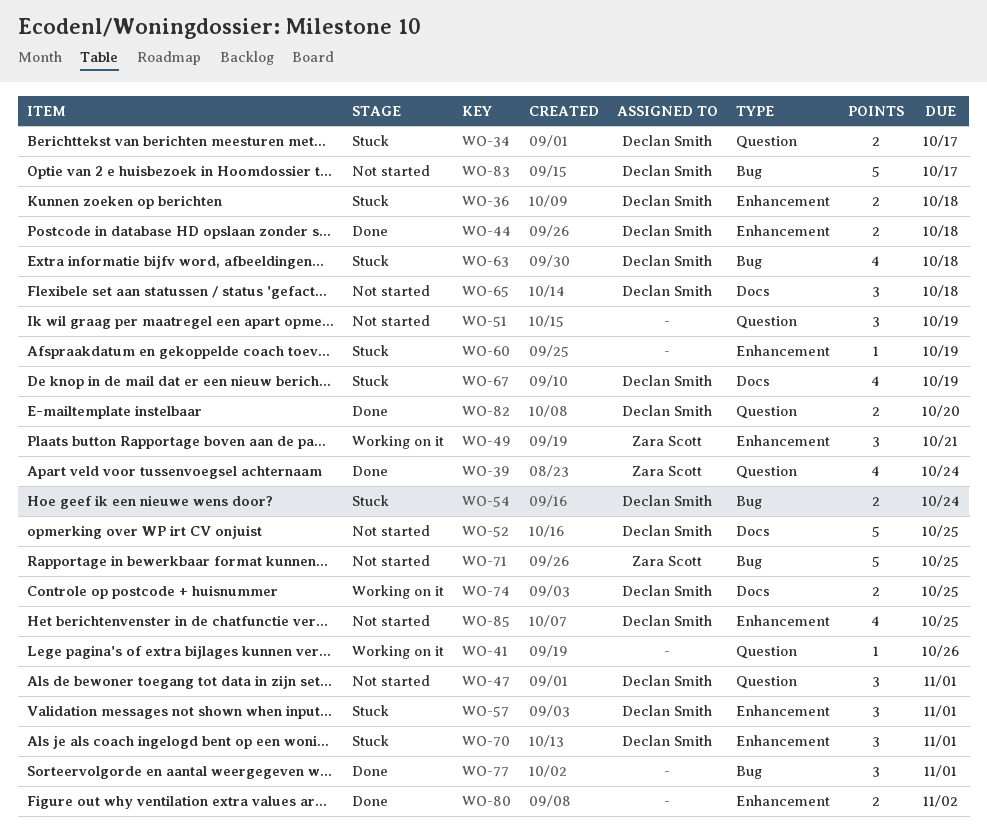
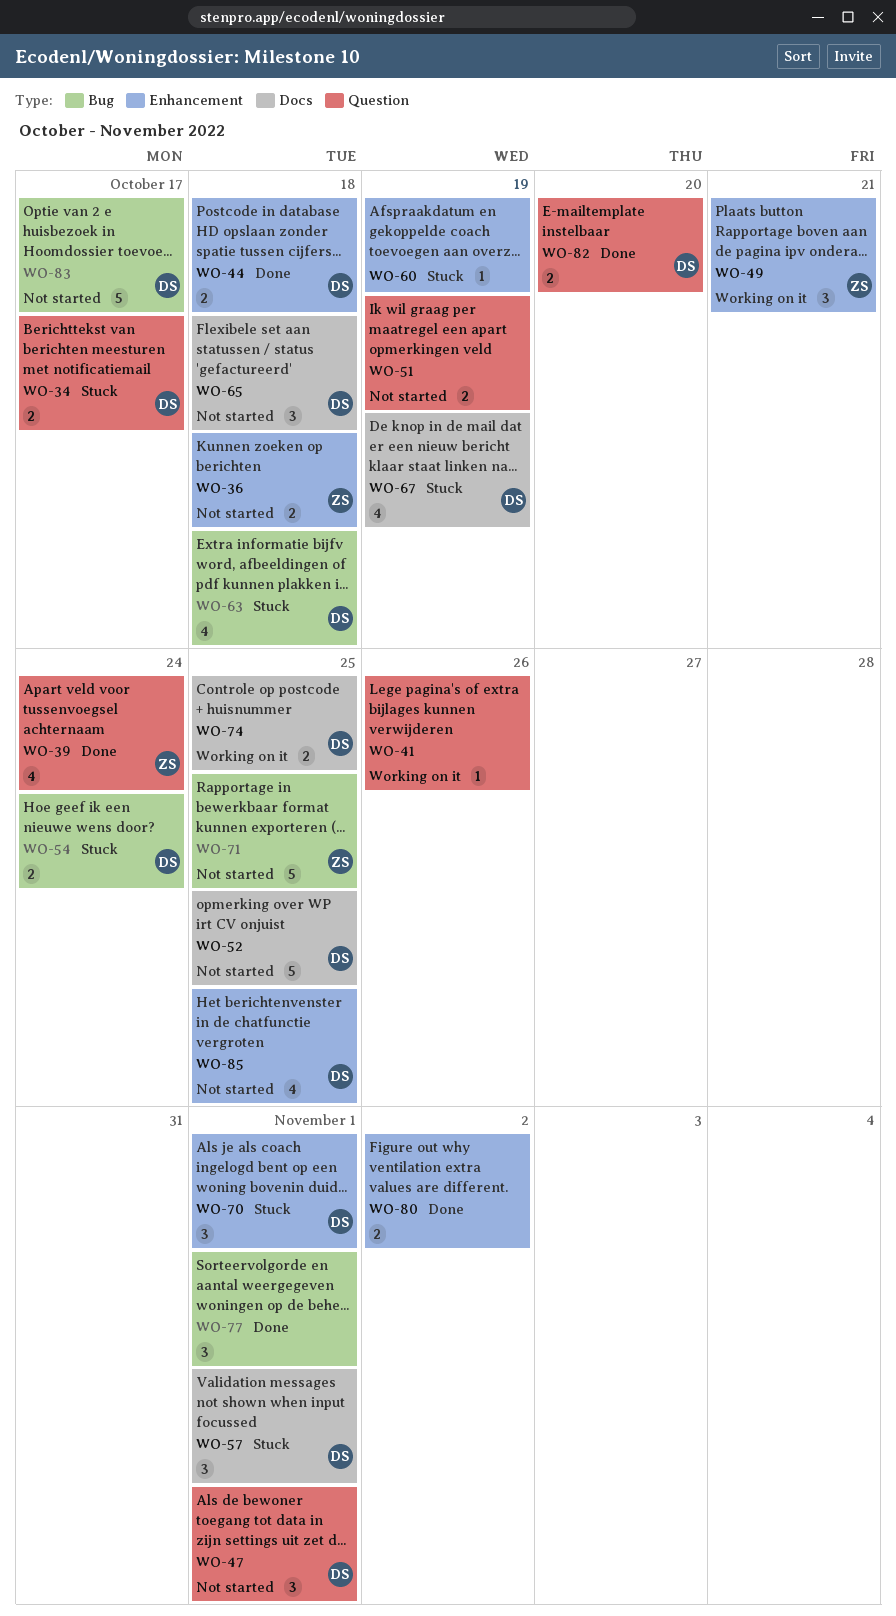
WO-36, status: Stuck -> Not started
WO-36, owner: Declan Smith -> Zara Scott
WO-51, estimate: 3 -> 2
WO-57, label: Enhancement -> Docs

